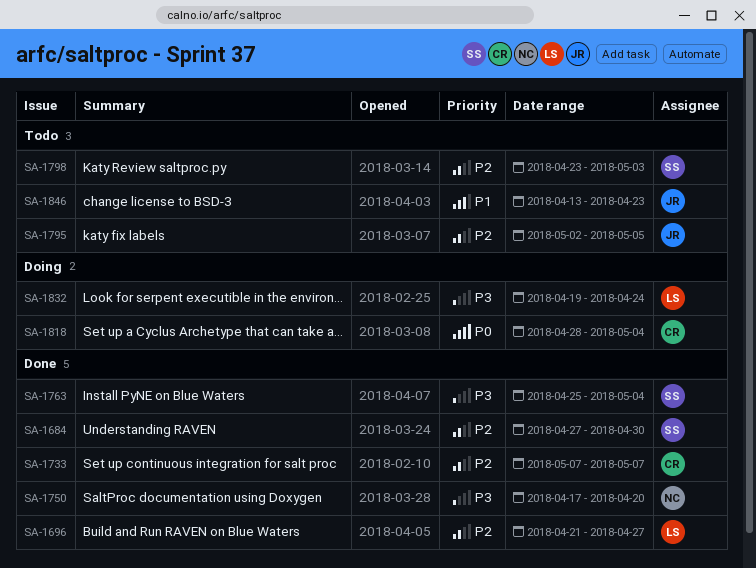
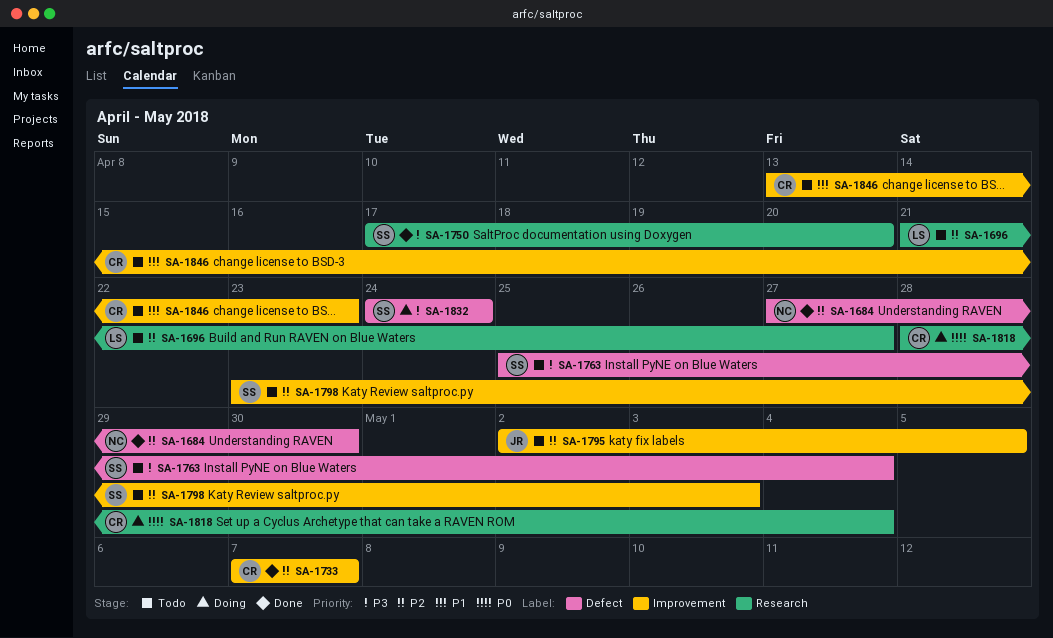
SA-1684, owner: SS -> NC
SA-1696, status: Done -> Todo
SA-1750, owner: NC -> SS
SA-1763, status: Done -> Todo
SA-1832, owner: LS -> SS
SA-1832, start: Apr 19 -> Apr 24
SA-1846, owner: JR -> CR

